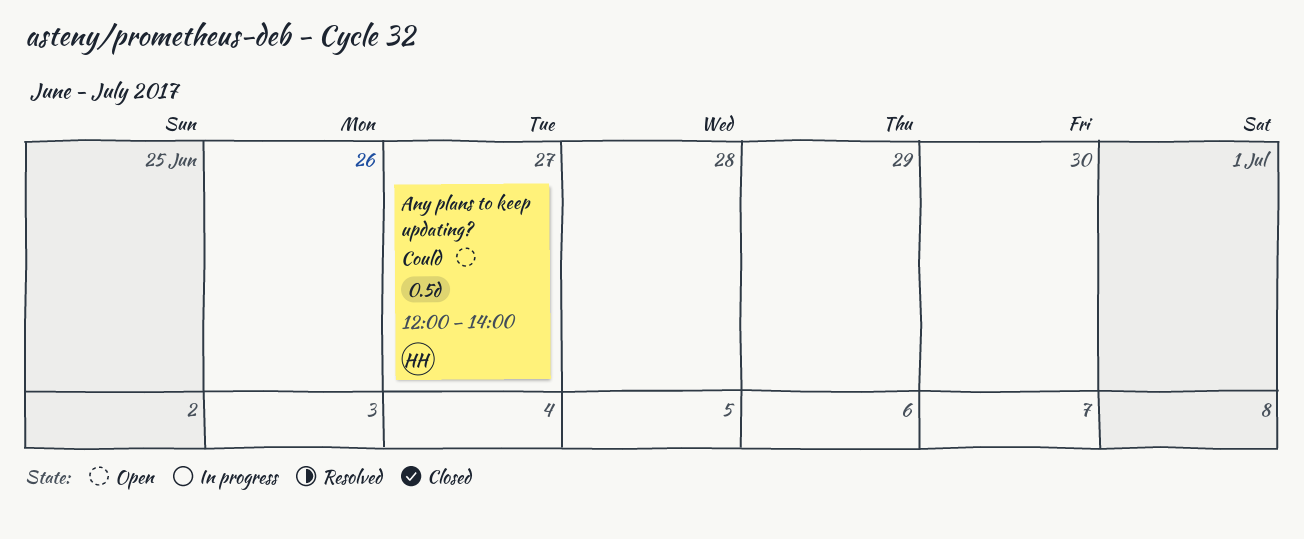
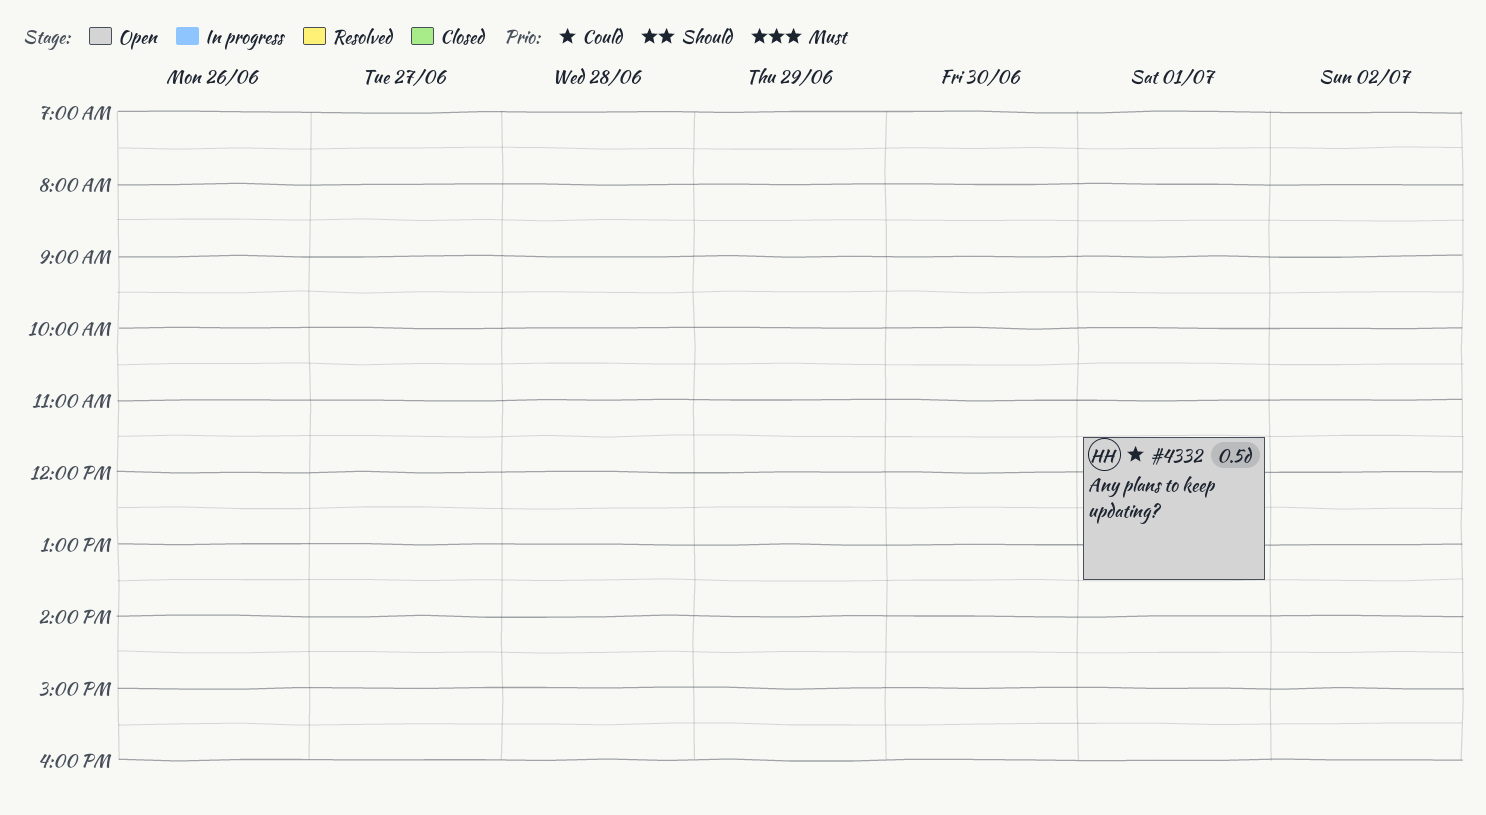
Any plans to keep updating?, day: Jun 27 -> Jul 1
Any plans to keep updating?, begins: 12:00 -> 11:30
Any plans to keep updating?, ends: 14:00 -> 13:30

